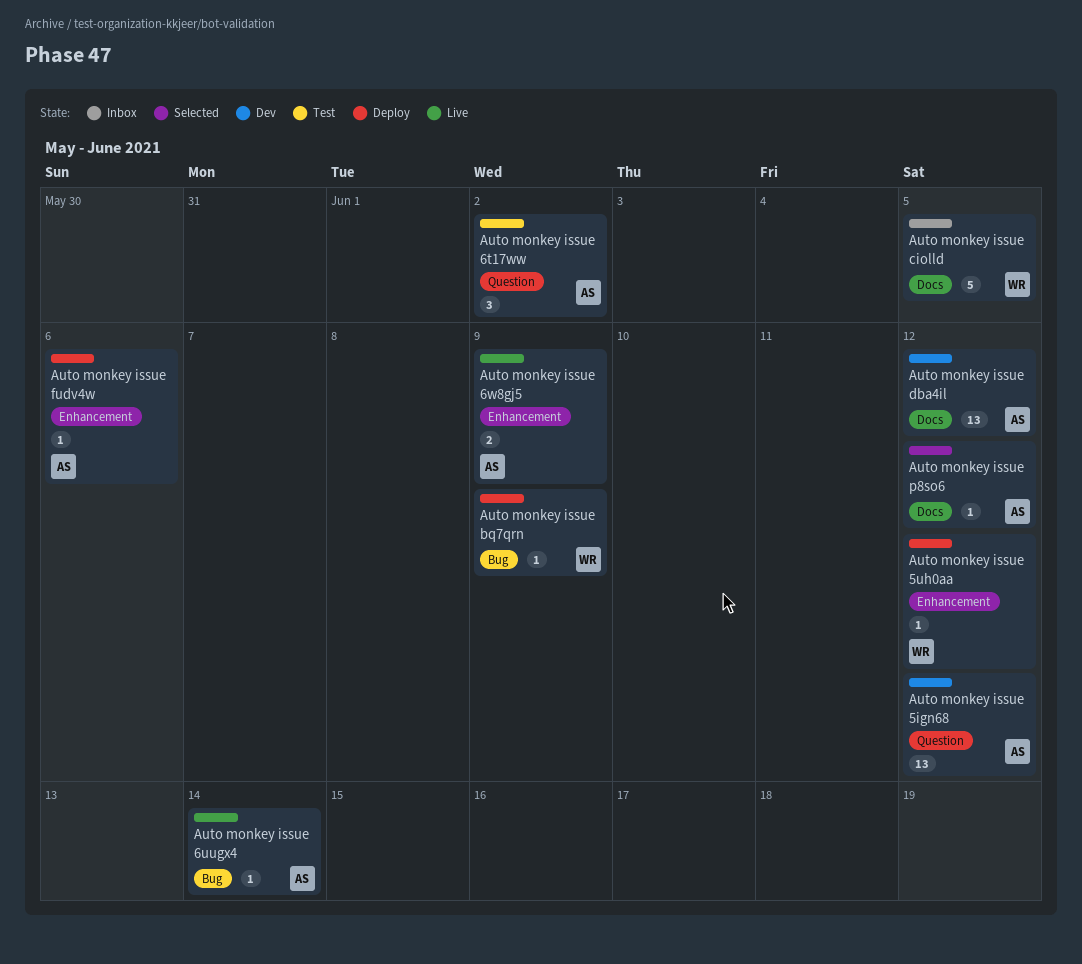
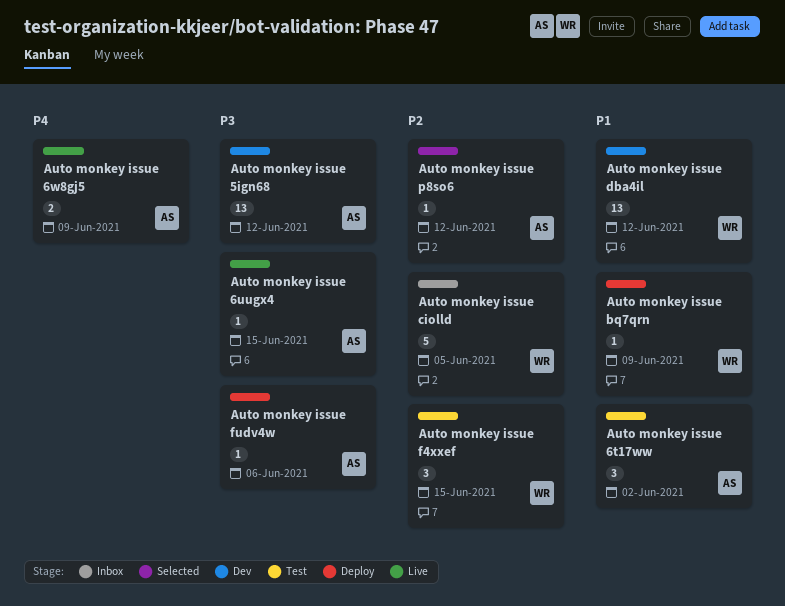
Auto monkey issue 5uh0aa: present -> none
Auto monkey issue 6uugx4, due: Jun 14 -> Jun 15
Auto monkey issue dba4il, owner: AS -> WR
Auto monkey issue f4xxef: none -> present

